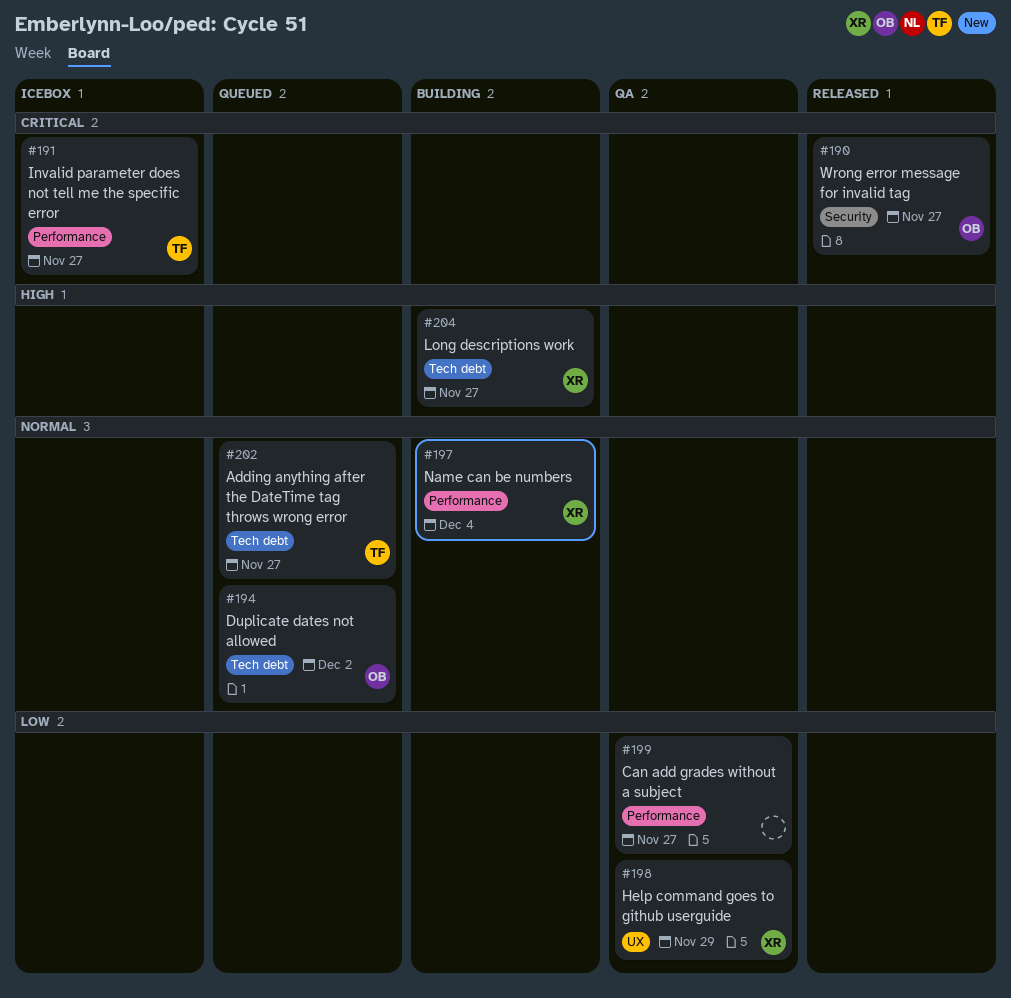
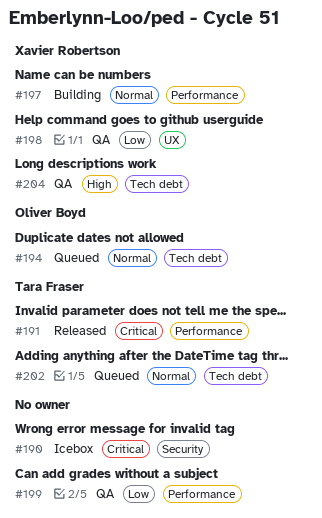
#190, status: Released -> Icebox
#190, owner: Oliver Boyd -> none
#191, status: Icebox -> Released
#204, status: Building -> QA

